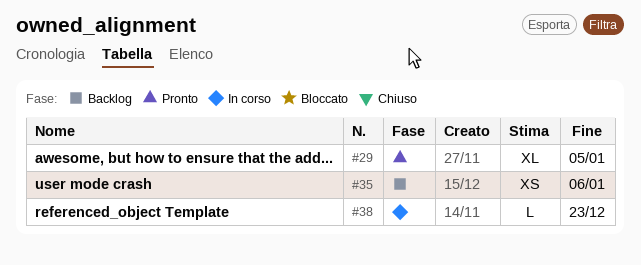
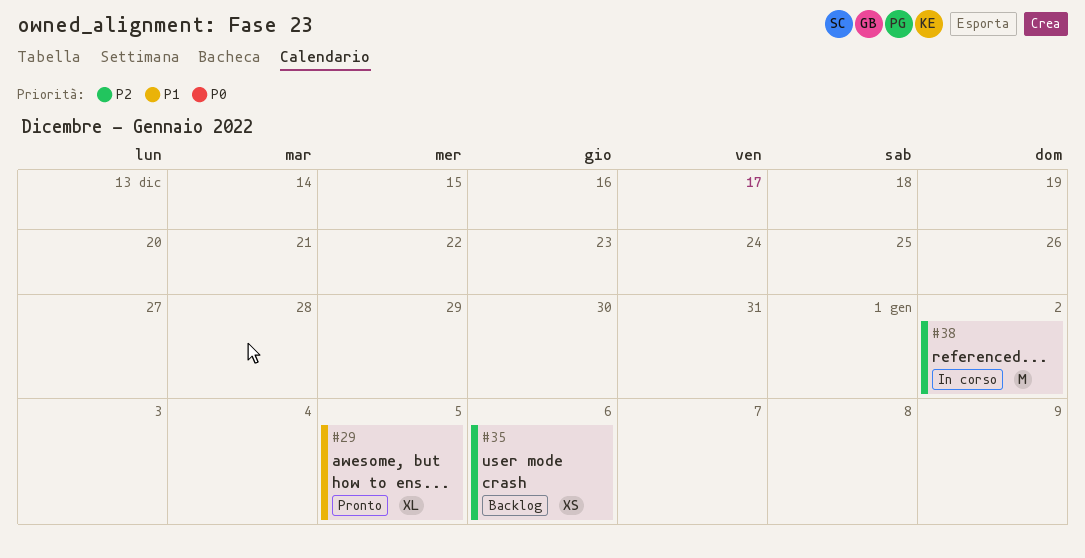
#38, estimate: L -> M
#38, due: Dec 23 -> Jan 2

